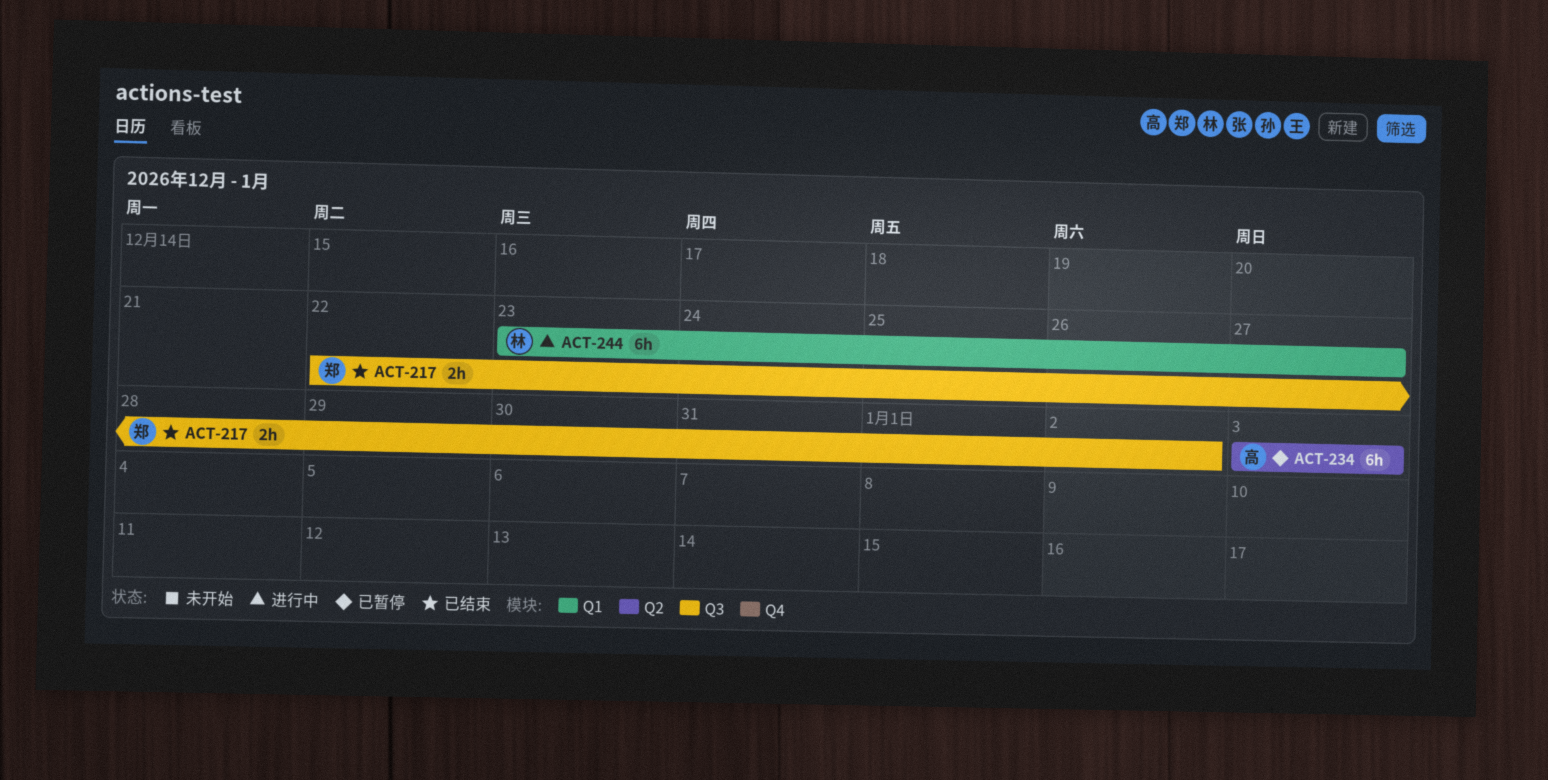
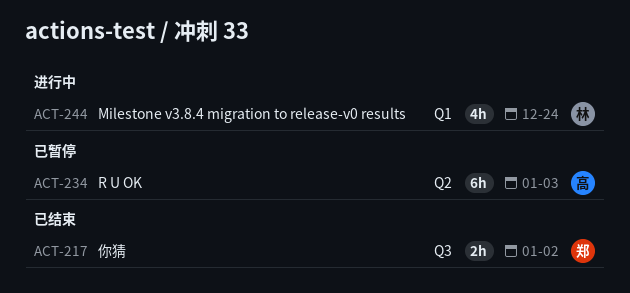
ACT-244, estimate: 6h -> 4h
ACT-244, due: Dec 27 -> Dec 24

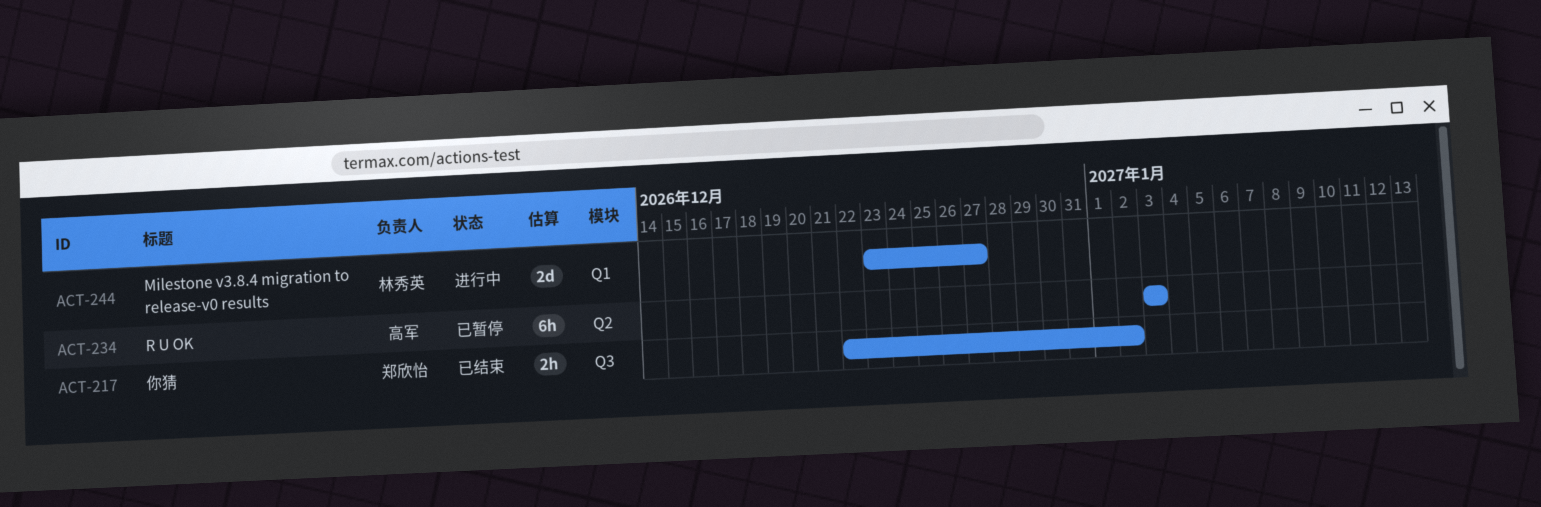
ACT-244, estimate: 4h -> 2d
ACT-244, due: Dec 24 -> Dec 27

